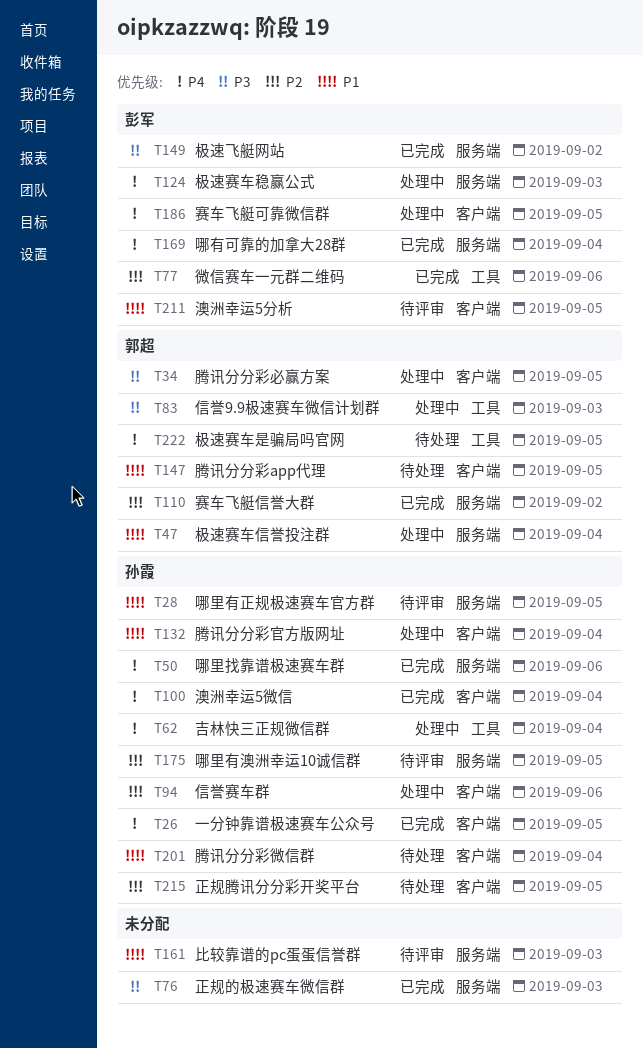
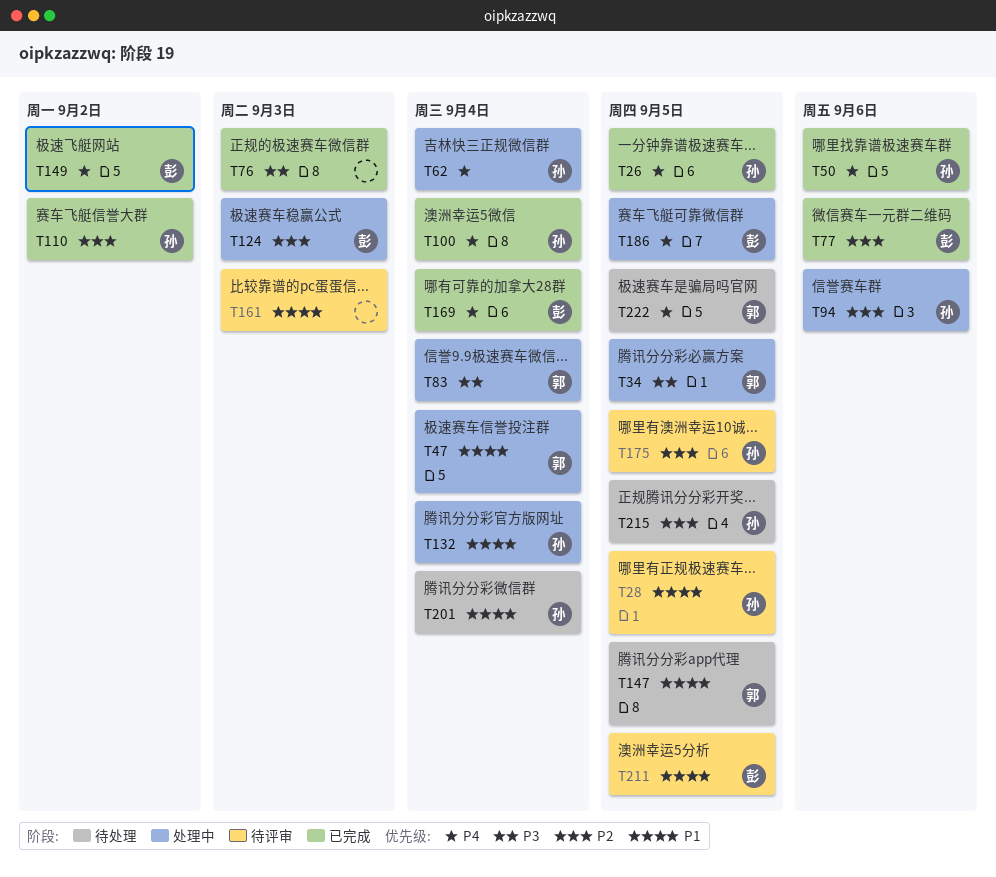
T83, due: Sep 3 -> Sep 4
T110, owner: 郭超 -> 孙霞
T124, priority: P4 -> P2
T149, priority: P3 -> P4

